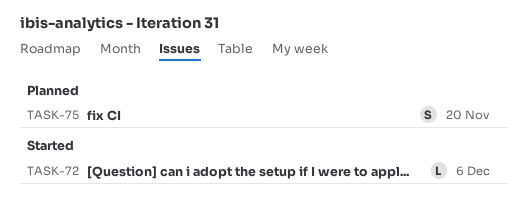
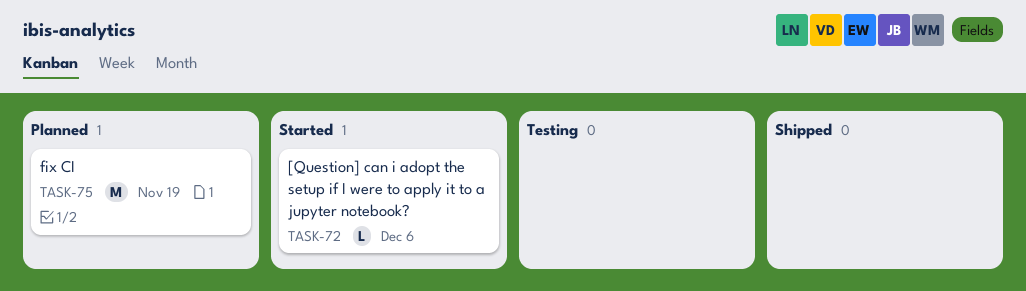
TASK-75, estimate: S -> M
TASK-75, due: Nov 20 -> Nov 19

